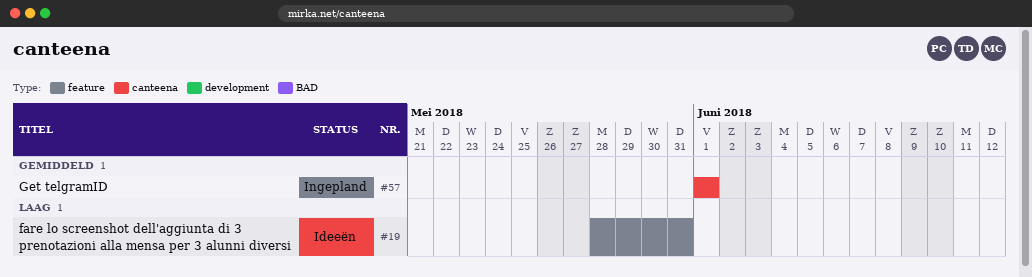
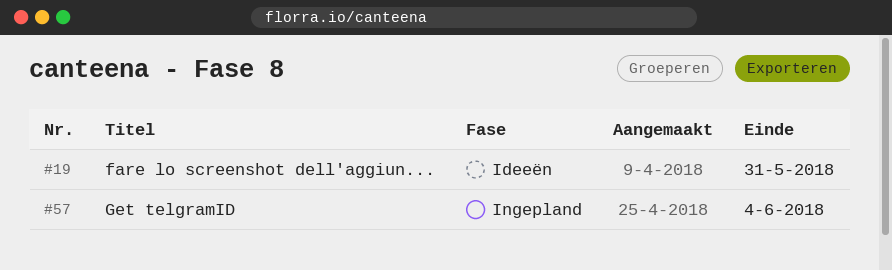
#57, due: Jun 1 -> Jun 4

